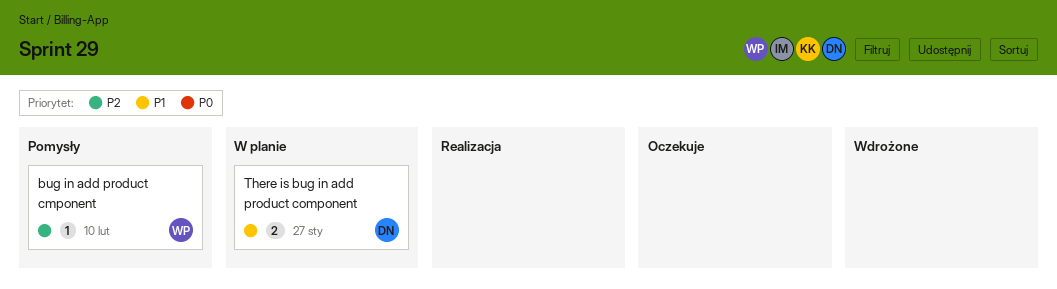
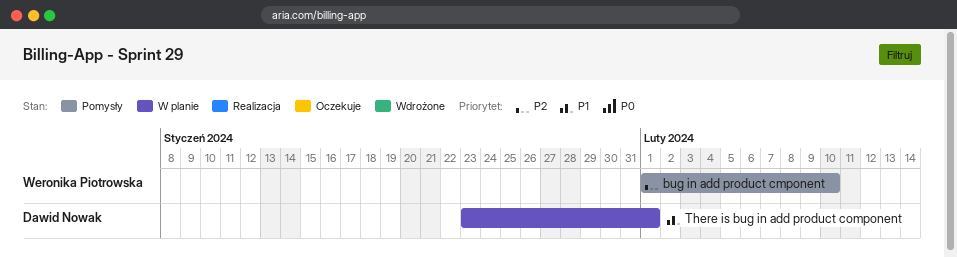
There is bug in add product component, due: Jan 27 -> Feb 1

